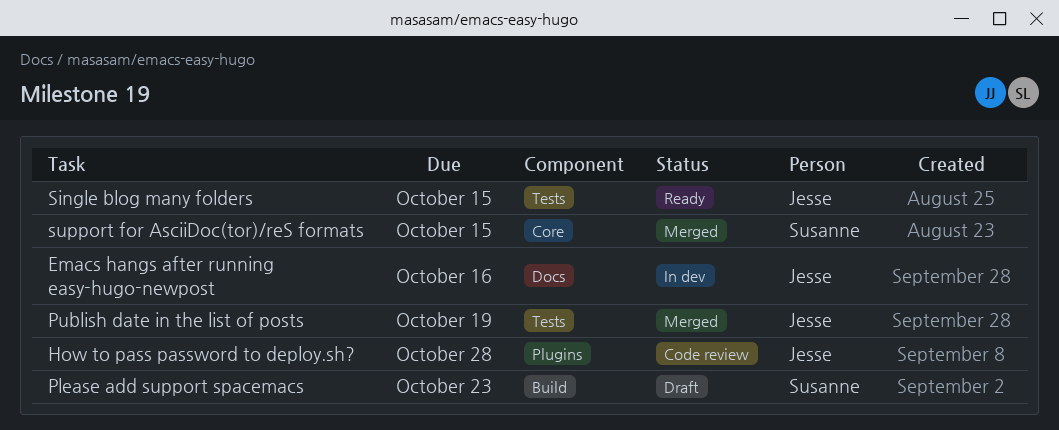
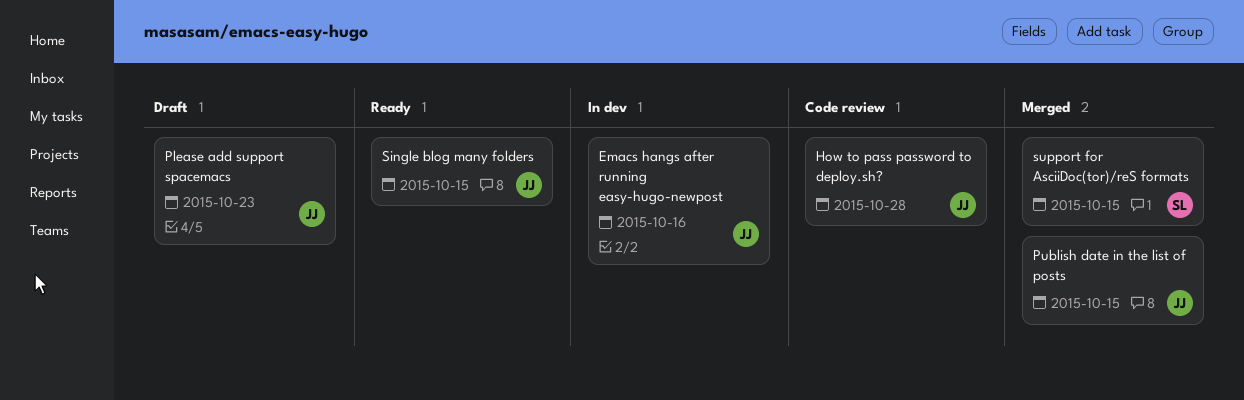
Please add support spacemacs, owner: Susanne -> Jesse
Publish date in the list of posts, due: Oct 19 -> Oct 15

